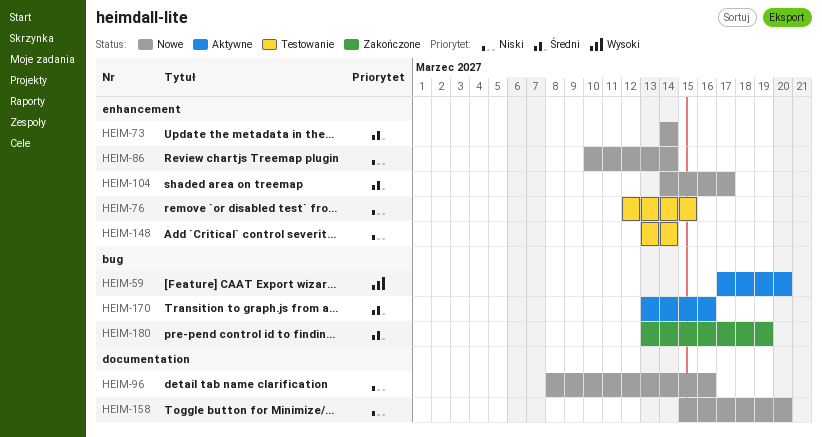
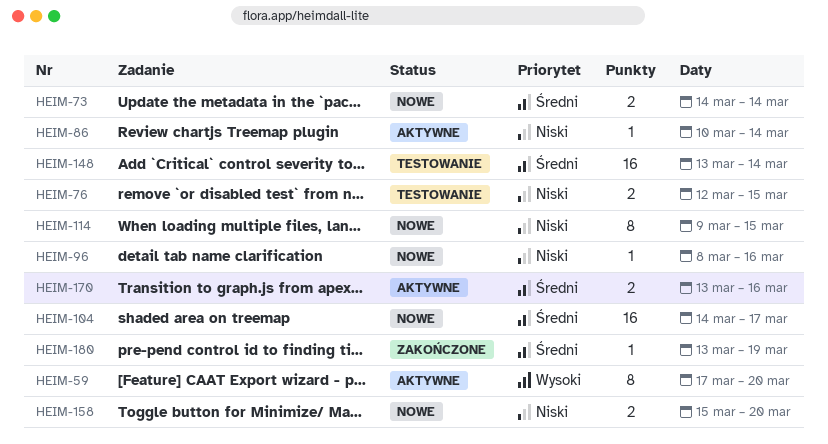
HEIM-86, status: Nowe -> Aktywne
HEIM-114: none -> present
HEIM-148, priority: Niski -> Średni

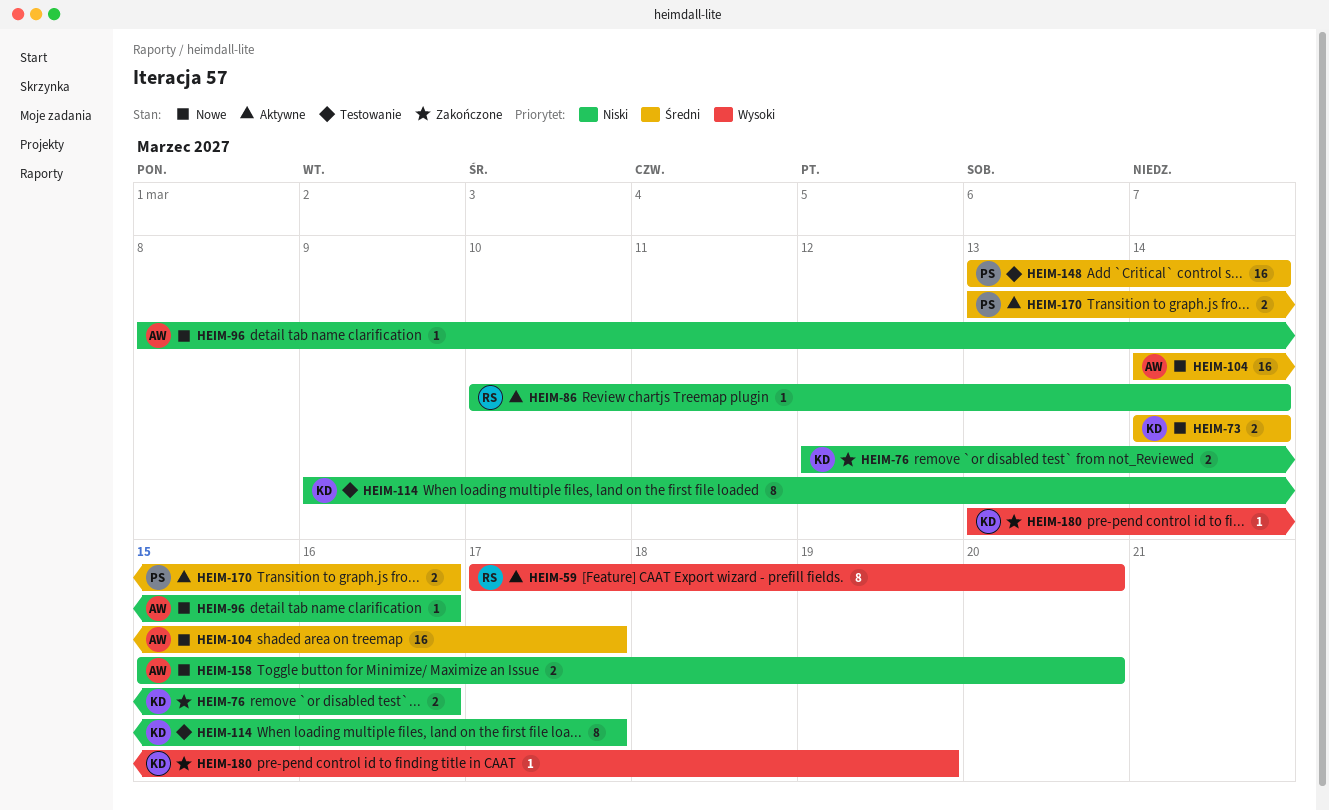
HEIM-76, status: Testowanie -> Zakończone
HEIM-76, due: Mar 15 -> Mar 16
HEIM-114, status: Nowe -> Testowanie
HEIM-114, due: Mar 15 -> Mar 17
HEIM-180, priority: Średni -> Wysoki

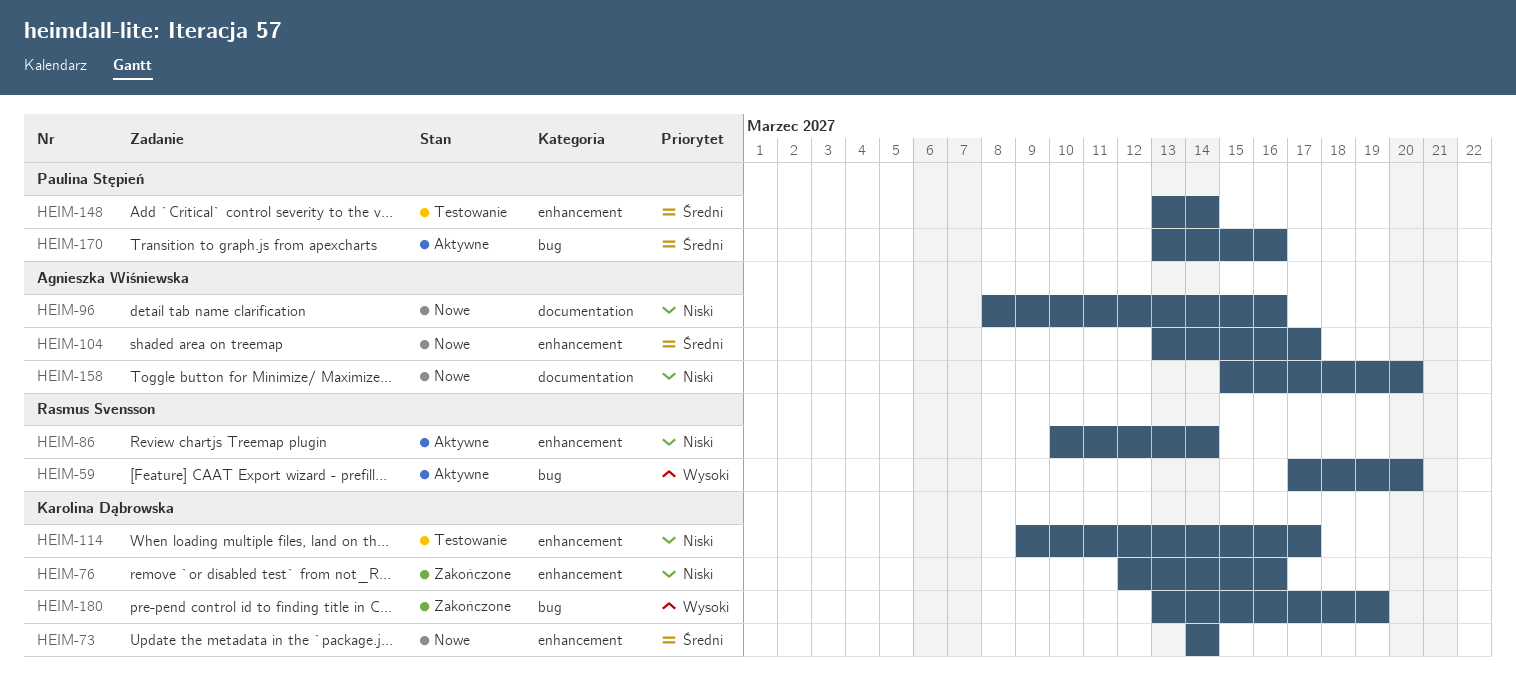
HEIM-104, start: Mar 14 -> Mar 13

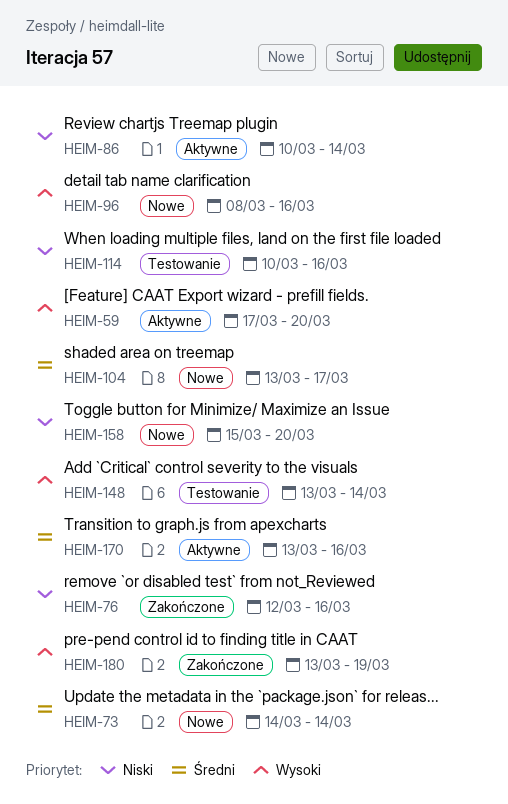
HEIM-96, priority: Niski -> Wysoki
HEIM-114, start: Mar 9 -> Mar 10
HEIM-114, due: Mar 17 -> Mar 16
HEIM-148, priority: Średni -> Wysoki

